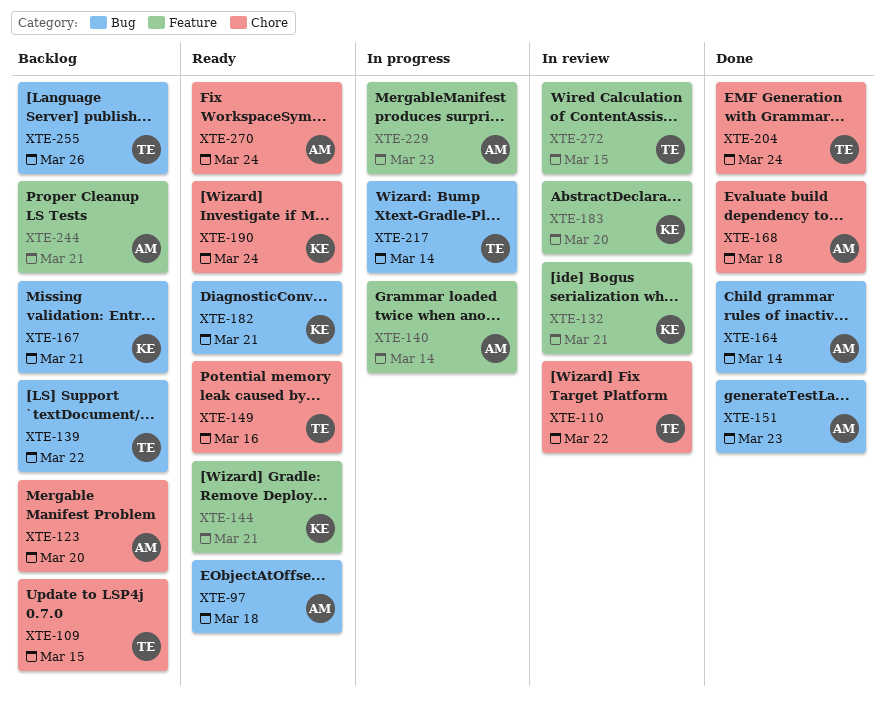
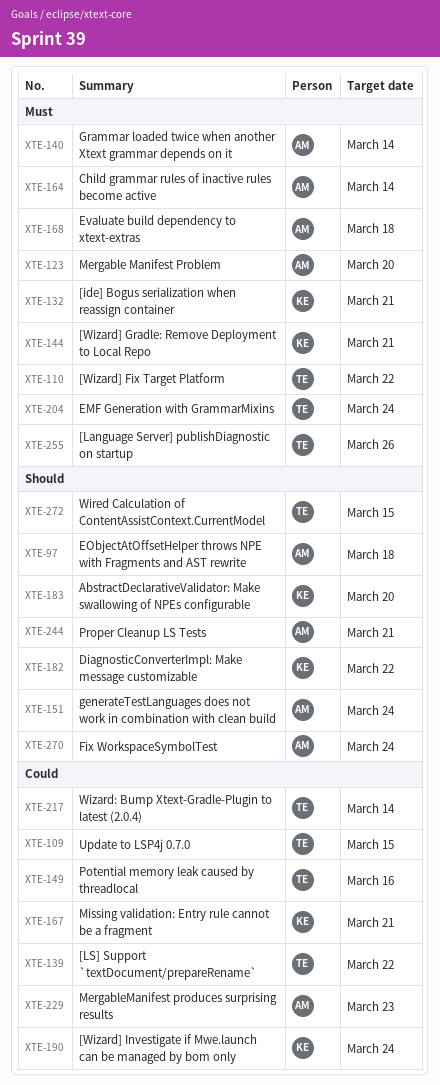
XTE-151, due: Mar 23 -> Mar 24
XTE-182, due: Mar 21 -> Mar 22

